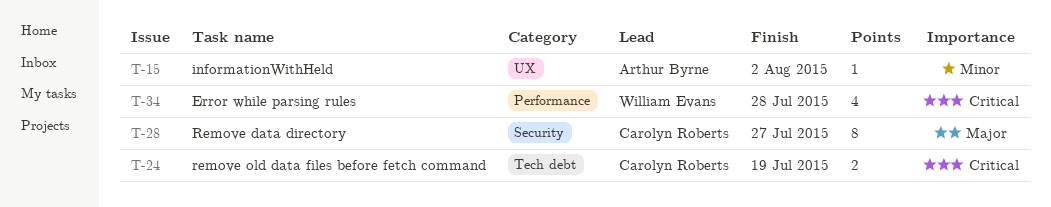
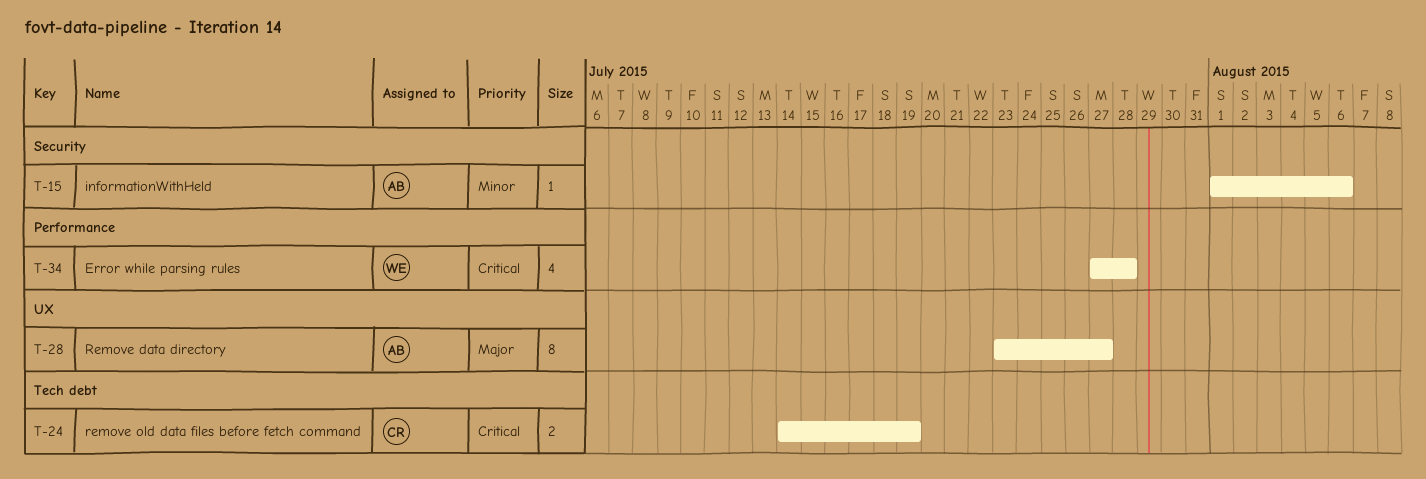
T-15, label: UX -> Security
T-15, due: Aug 2 -> Aug 6
T-28, owner: Carolyn Roberts -> Arthur Byrne
T-28, label: Security -> UX

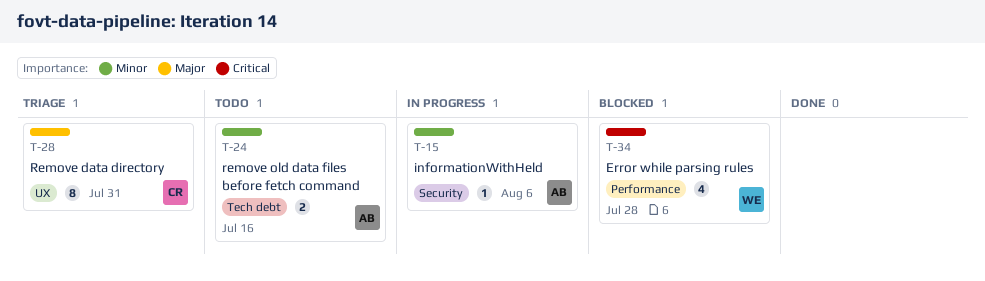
T-24, owner: CR -> AB
T-24, priority: Critical -> Minor
T-24, due: Jul 19 -> Jul 16
T-28, owner: AB -> CR
T-28, due: Jul 27 -> Jul 31

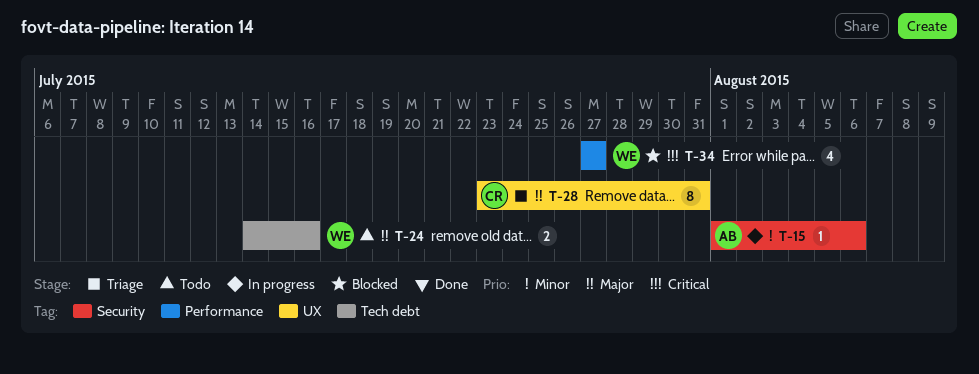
T-24, owner: AB -> WE
T-24, priority: Minor -> Major
T-34, due: Jul 28 -> Jul 27

